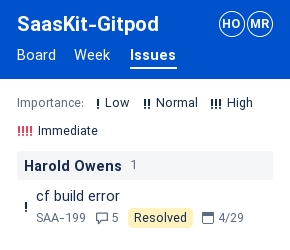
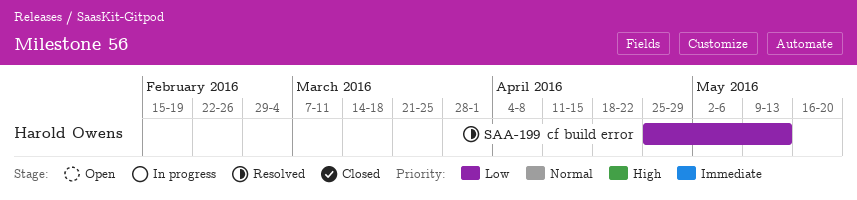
SAA-199, due: Apr 29 -> May 13

